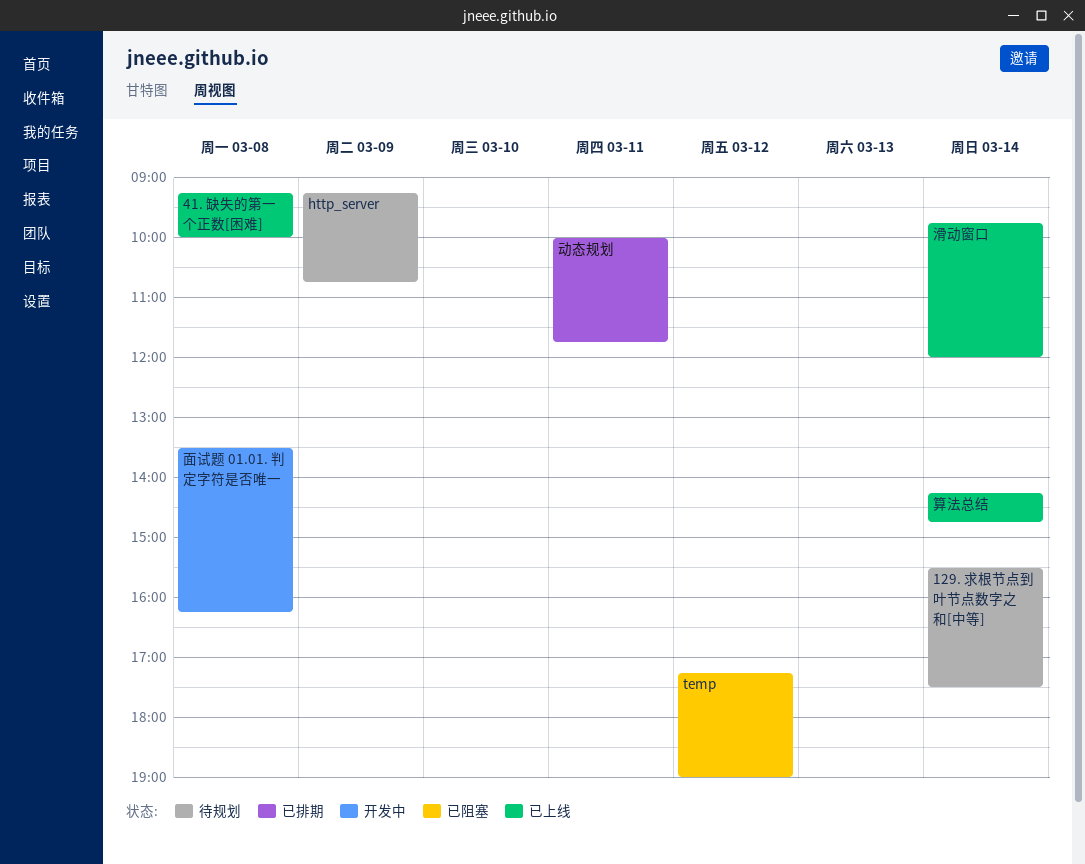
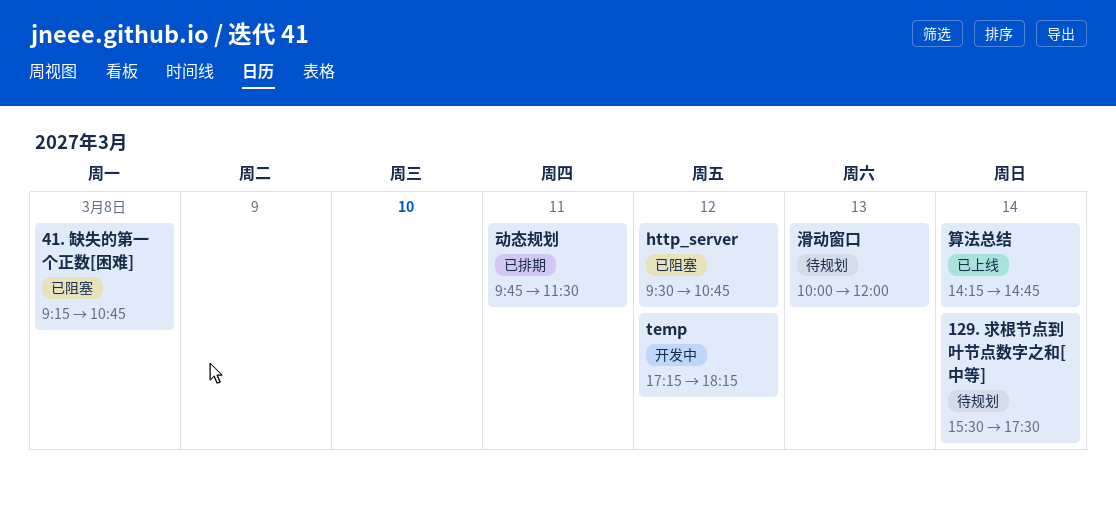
41. 缺失的第一个正数[困难], status: 已上线 -> 已阻塞
41. 缺失的第一个正数[困难], ends: 10:00 -> 10:45
http_server, status: 待规划 -> 已阻塞
http_server, day: Mar 9 -> Mar 12
http_server, begins: 09:15 -> 09:30
temp, status: 已阻塞 -> 开发中
temp, ends: 19:00 -> 18:15
动态规划, begins: 10:00 -> 09:45
动态规划, ends: 11:45 -> 11:30
滑动窗口, status: 已上线 -> 待规划
滑动窗口, day: Mar 14 -> Mar 13
滑动窗口, begins: 09:45 -> 10:00
面试题 01.01. 判定字符是否唯一: present -> none

